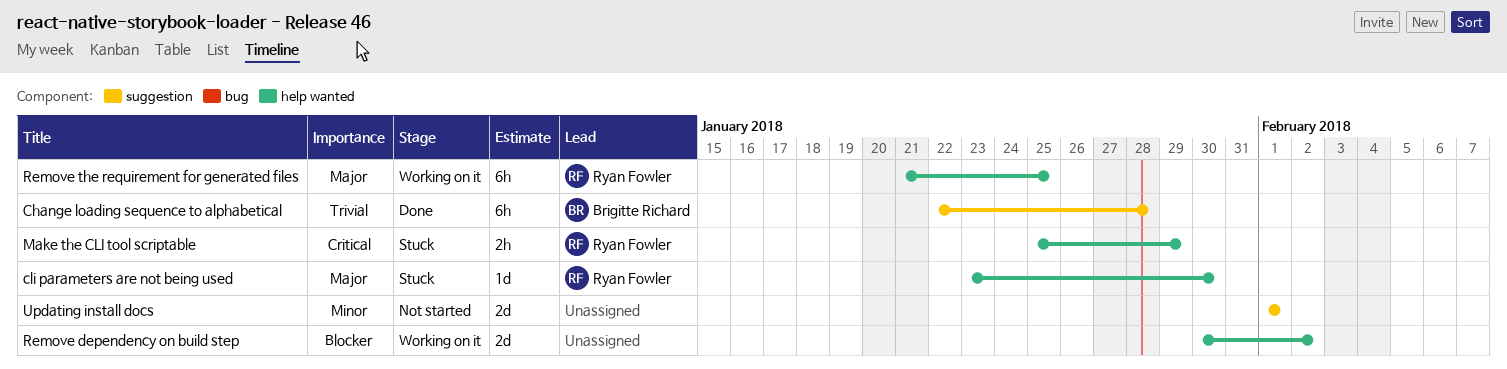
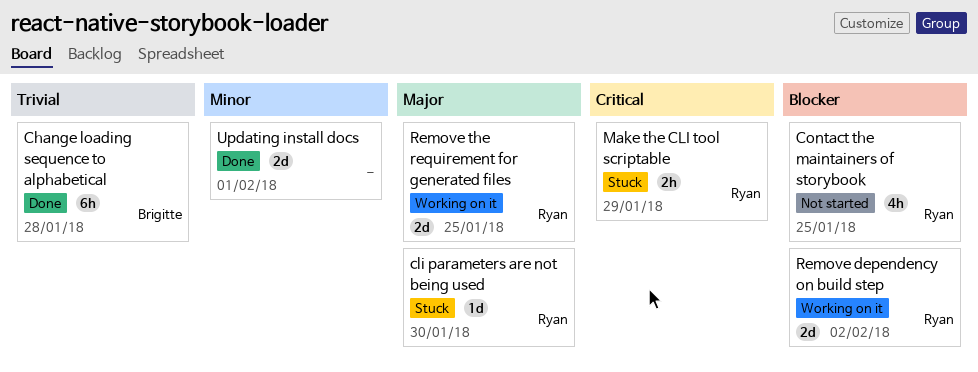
Contact the maintainers of storybook: none -> present
Remove dependency on build step, owner: none -> Ryan Fowler
Remove the requirement for generated files, estimate: 6h -> 2d
Updating install docs, status: Not started -> Done

